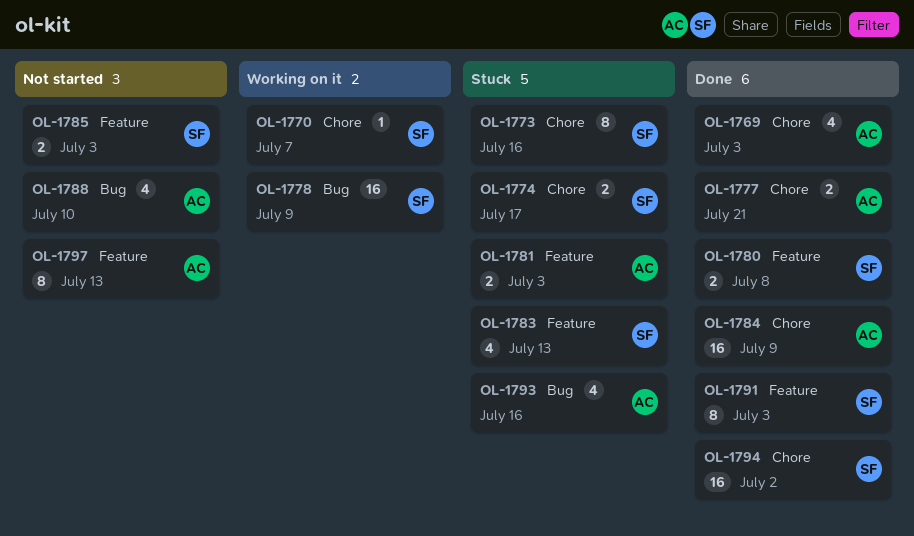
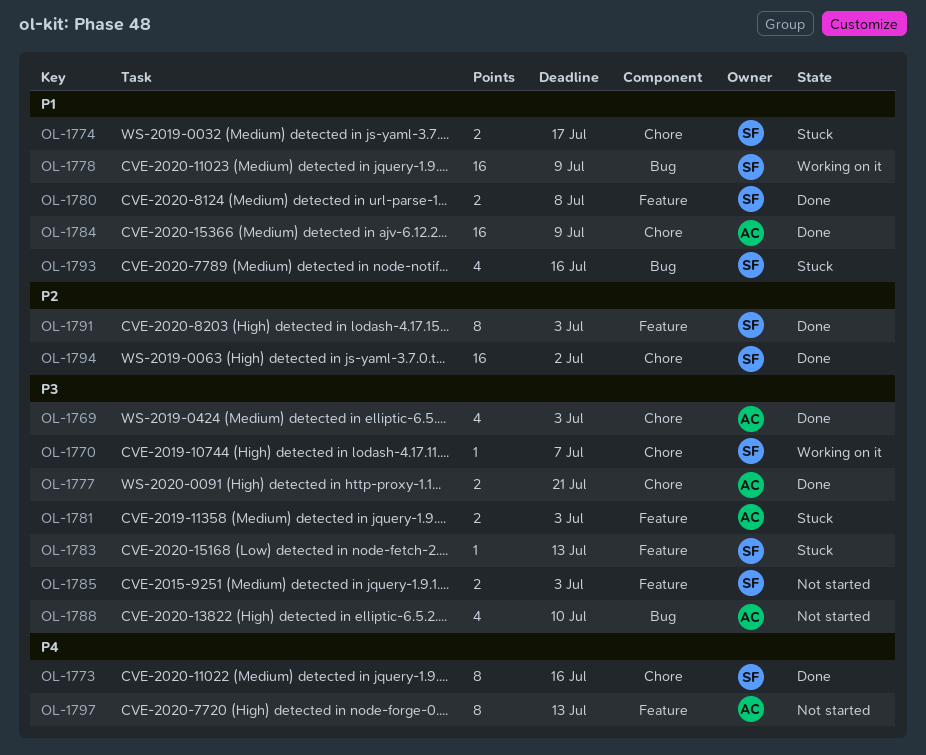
OL-1773, status: Stuck -> Done
OL-1783, estimate: 4 -> 1
OL-1793, owner: AC -> SF

